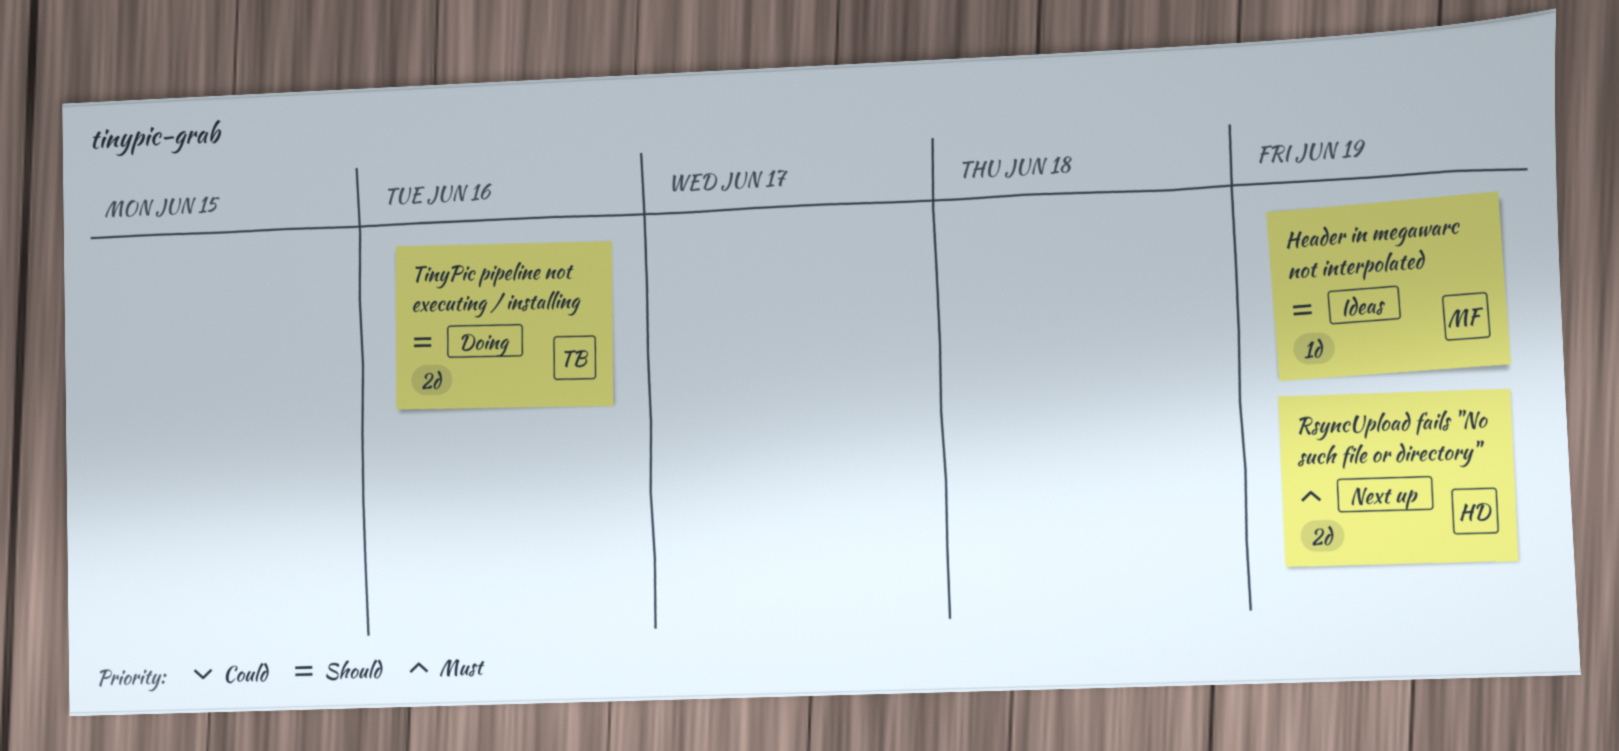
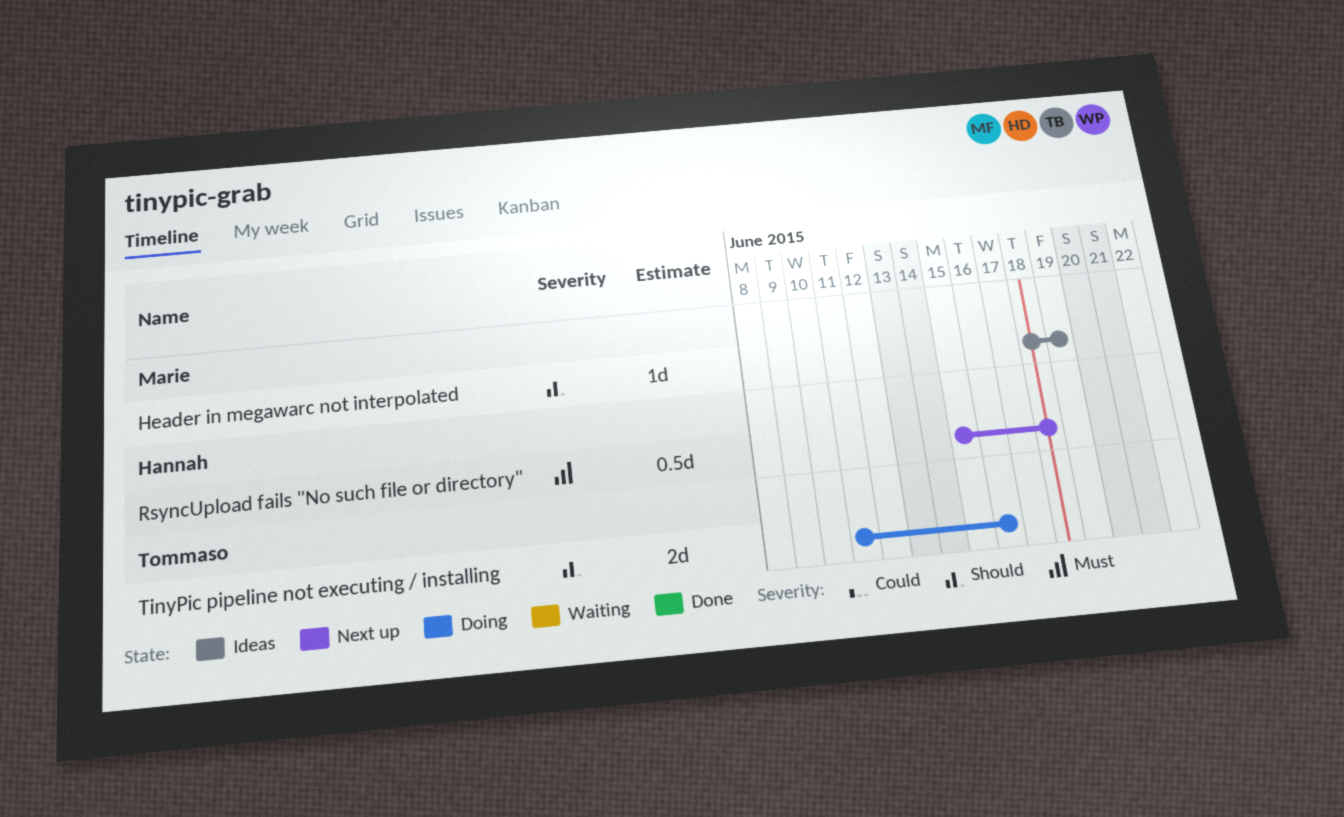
RsyncUpload fails "No such file or directory", estimate: 2d -> 0.5d
RsyncUpload fails "No such file or directory", due: Jun 19 -> Jun 18

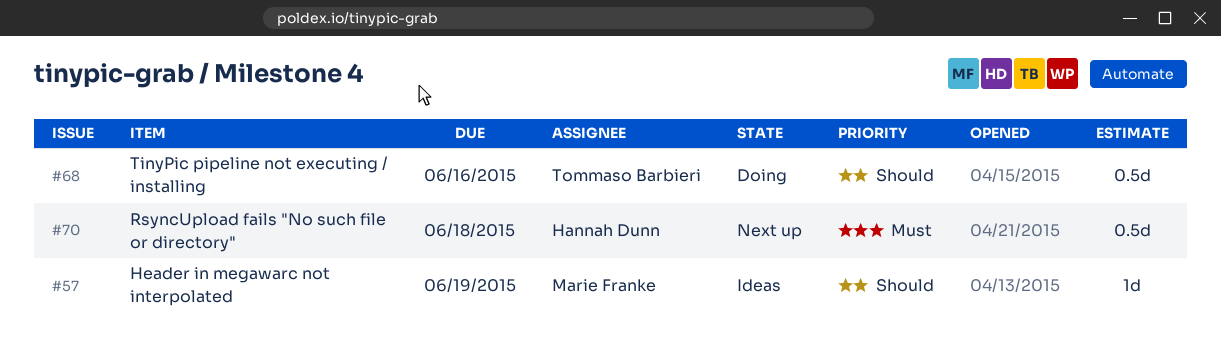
TinyPic pipeline not executing / installing, estimate: 2d -> 0.5d

